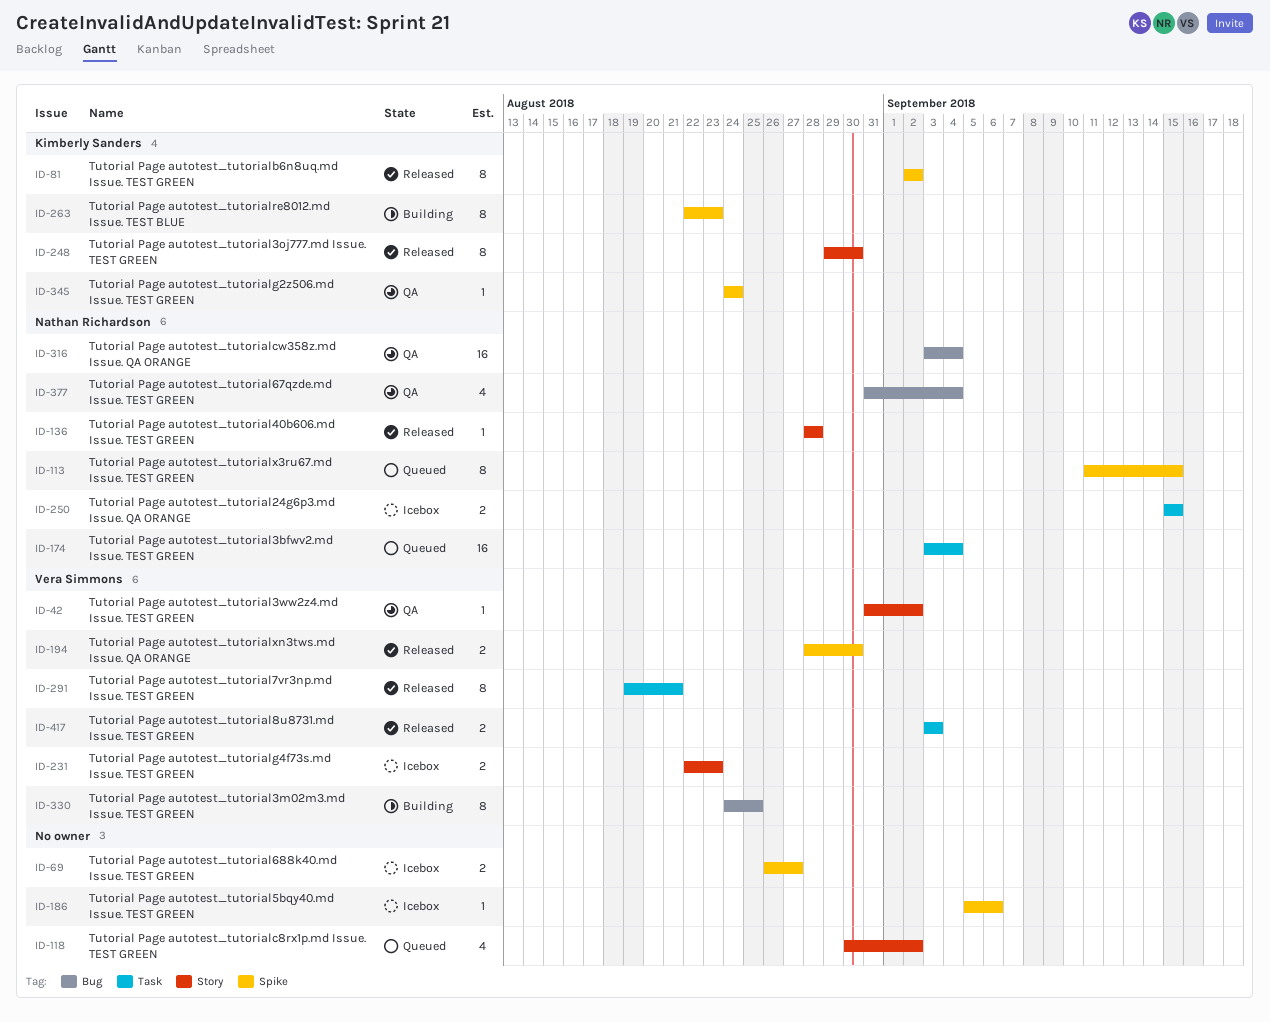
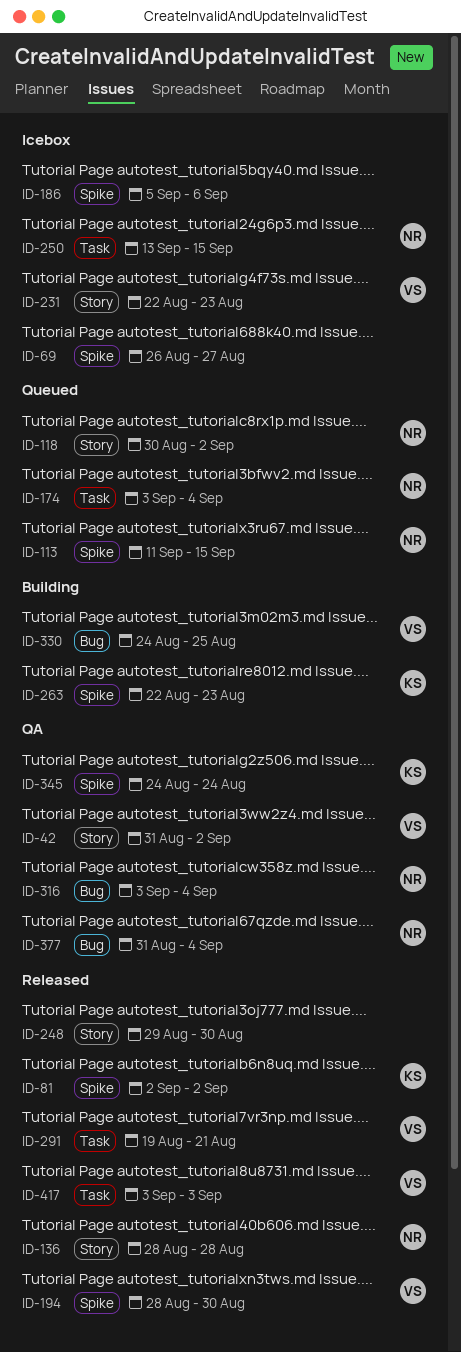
ID-118, owner: none -> Nathan Richardson
ID-248, owner: Kimberly Sanders -> none
ID-250, start: Sep 15 -> Sep 13

